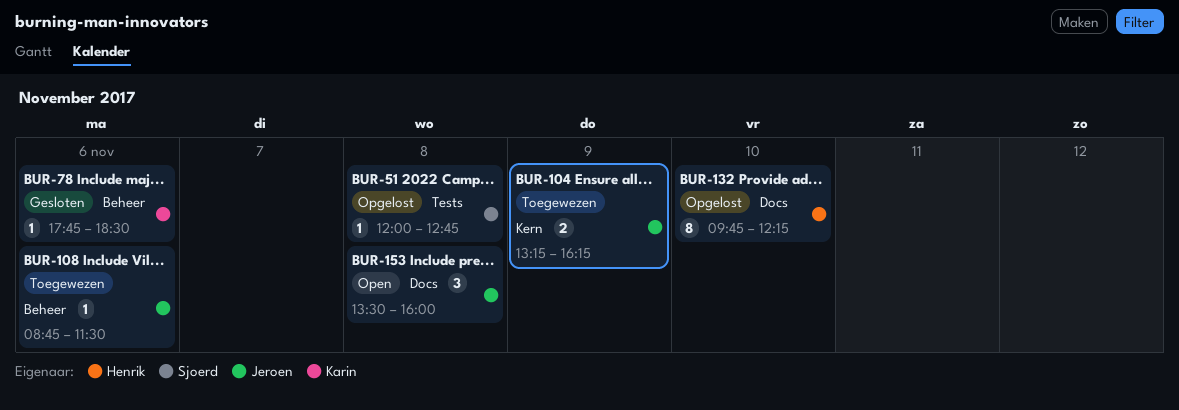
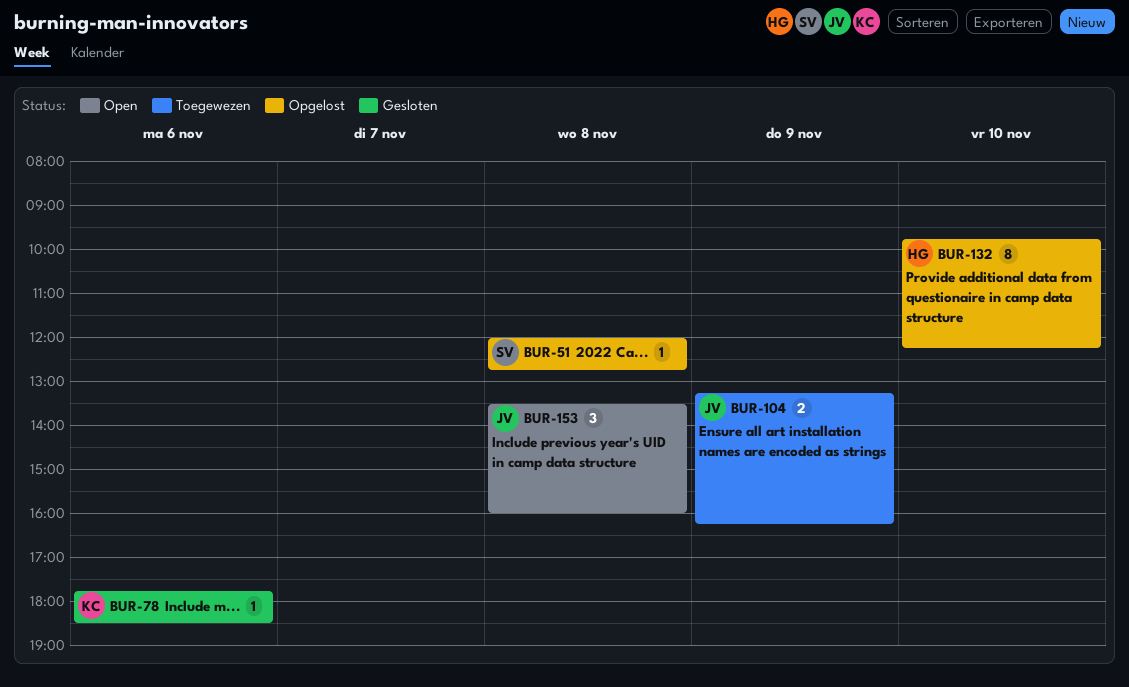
BUR-108: present -> none

